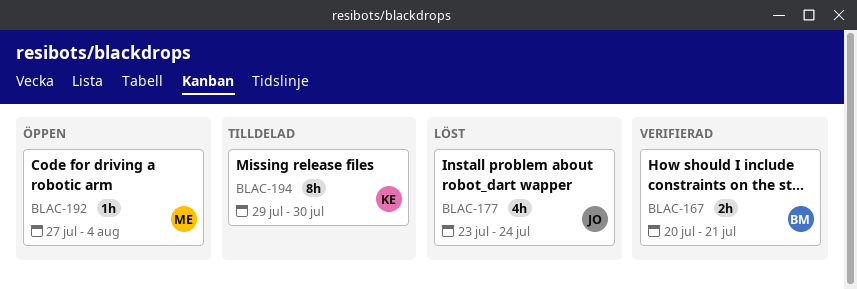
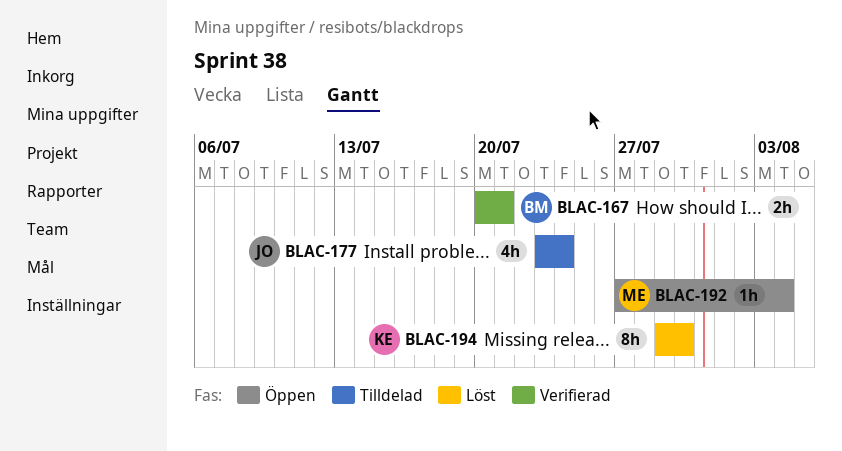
BLAC-177, status: Löst -> Tilldelad
BLAC-194, status: Tilldelad -> Löst

